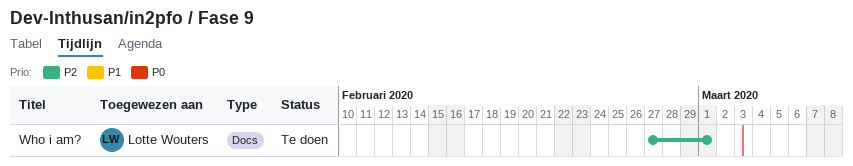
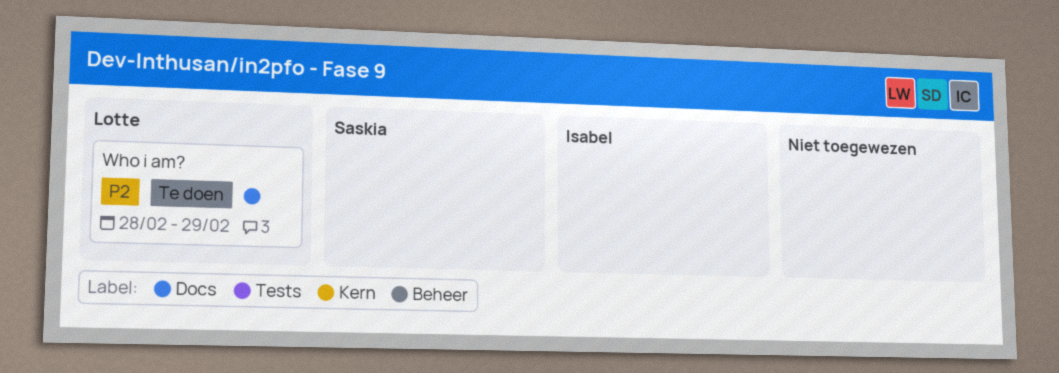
Who i am?, start: Feb 27 -> Feb 28
Who i am?, due: Mar 1 -> Feb 29

